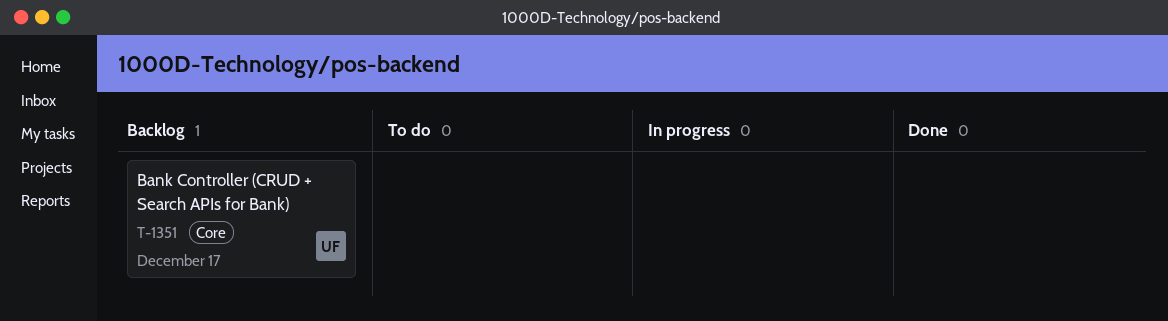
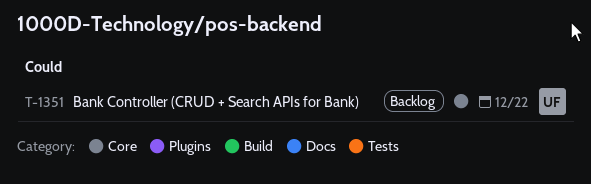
T-1351, due: Dec 17 -> Dec 22

